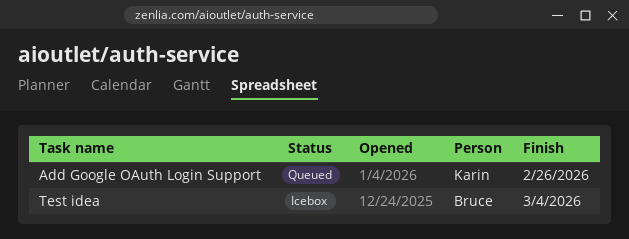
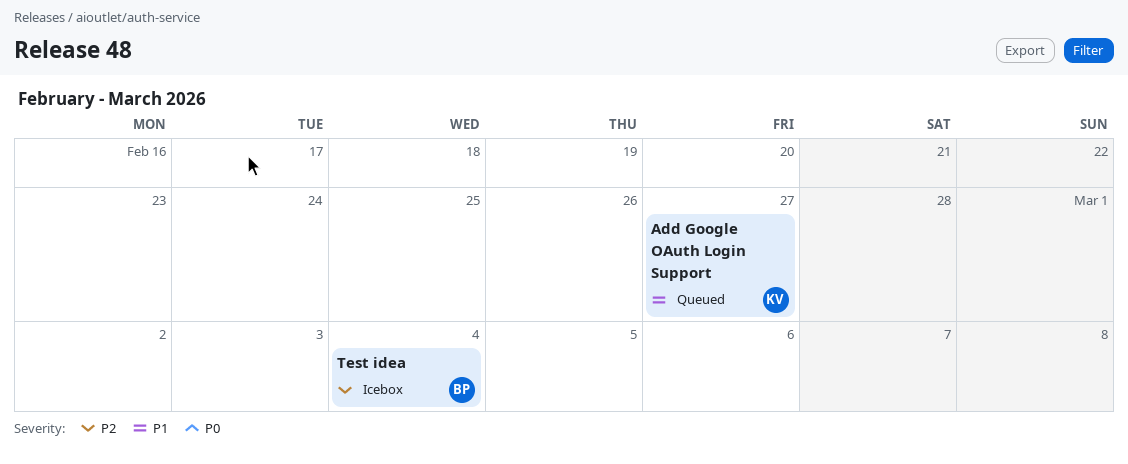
Add Google OAuth Login Support, due: Feb 26 -> Feb 27

